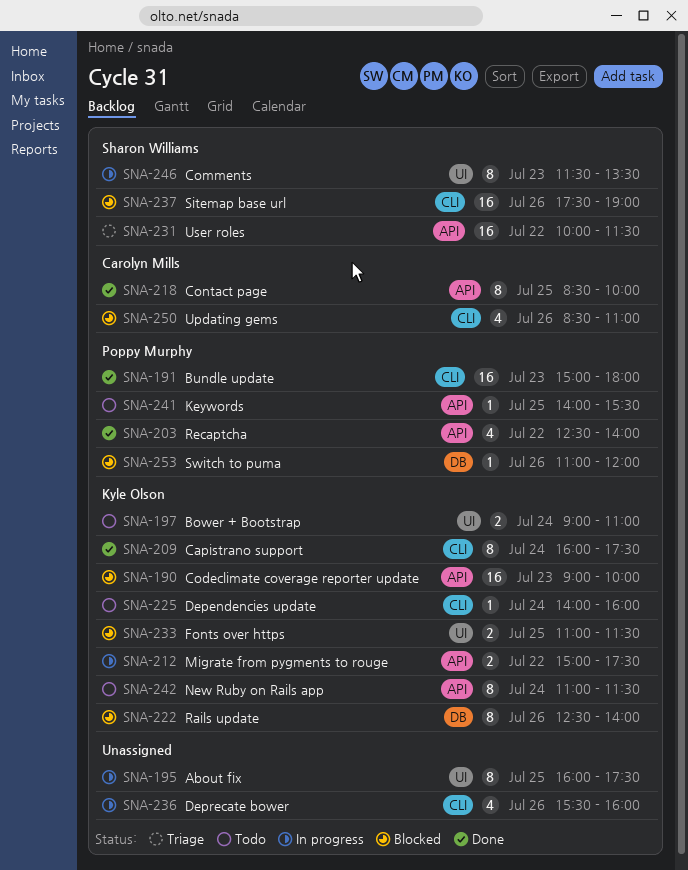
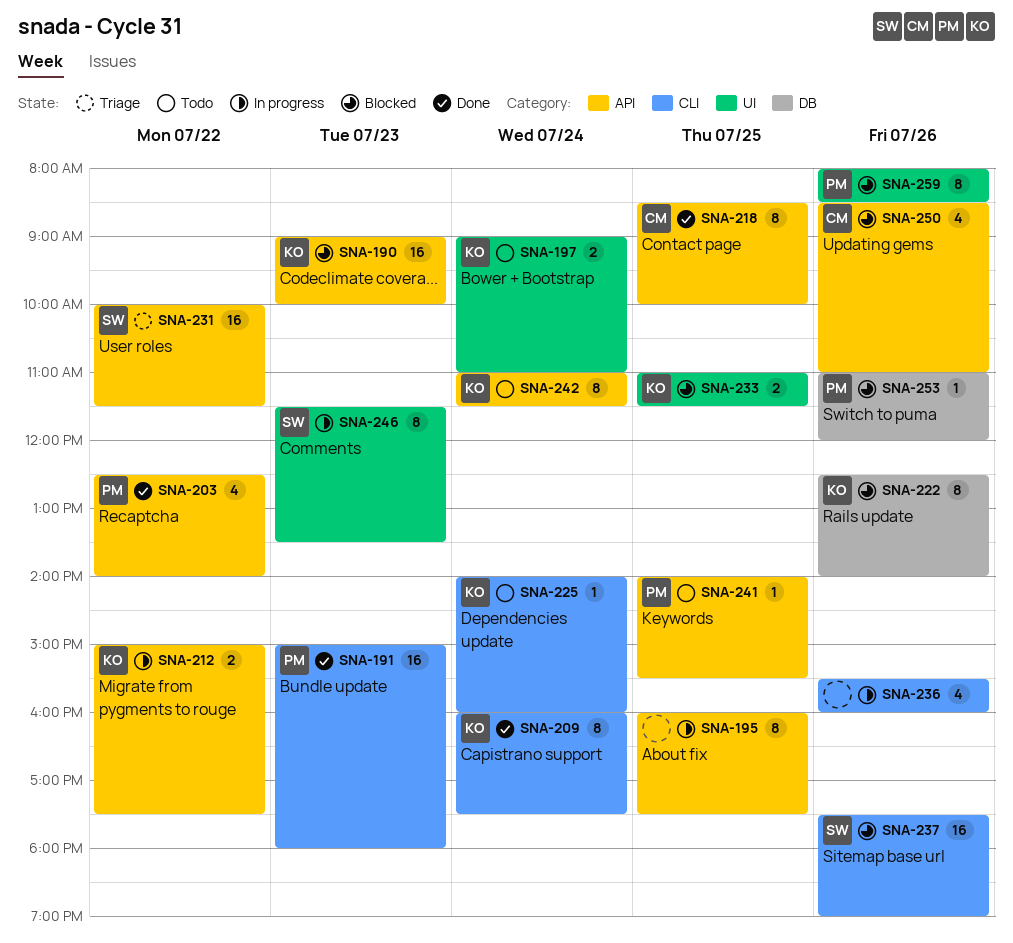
SNA-195, label: UI -> API
SNA-250, label: CLI -> API
SNA-259: none -> present

